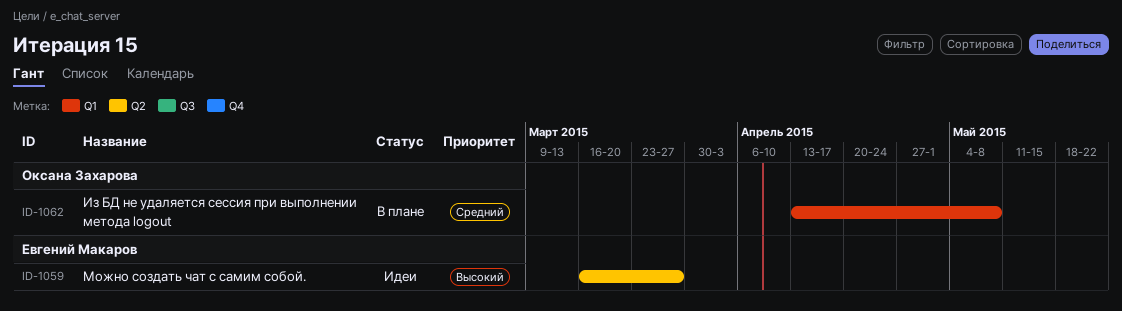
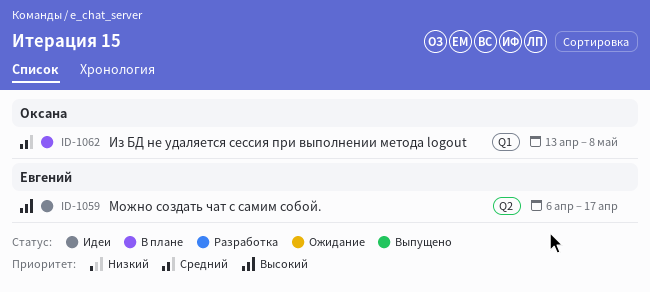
ID-1059, start: Mar 16 -> Apr 6
ID-1059, due: Mar 27 -> Apr 17

